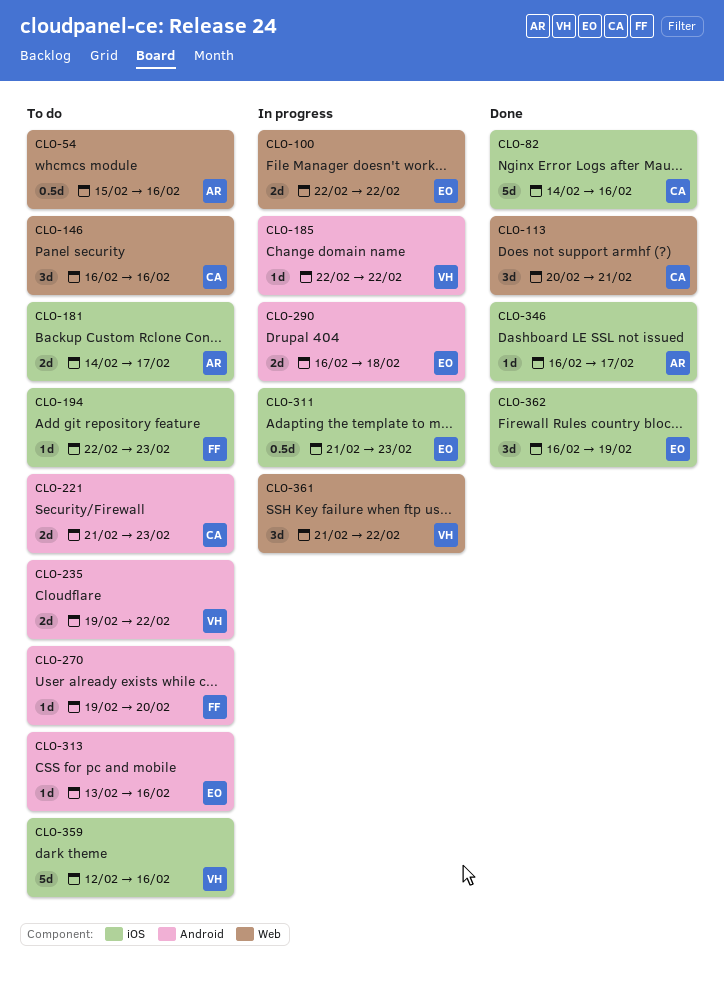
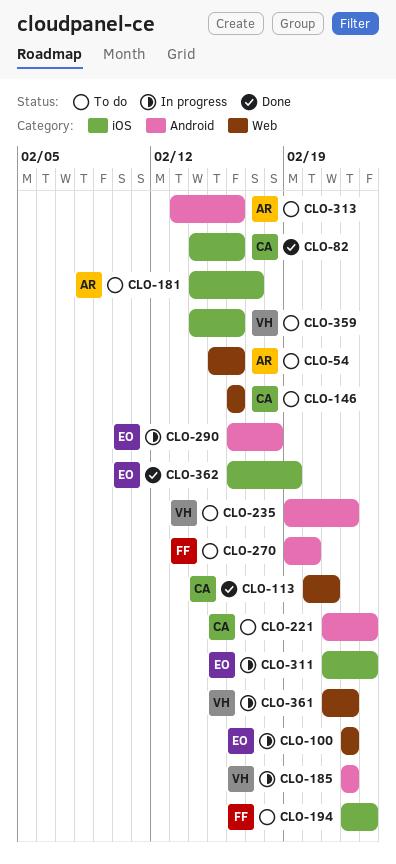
CLO-313, owner: EO -> AR
CLO-346: present -> none
CLO-359, start: Feb 12 -> Feb 14

